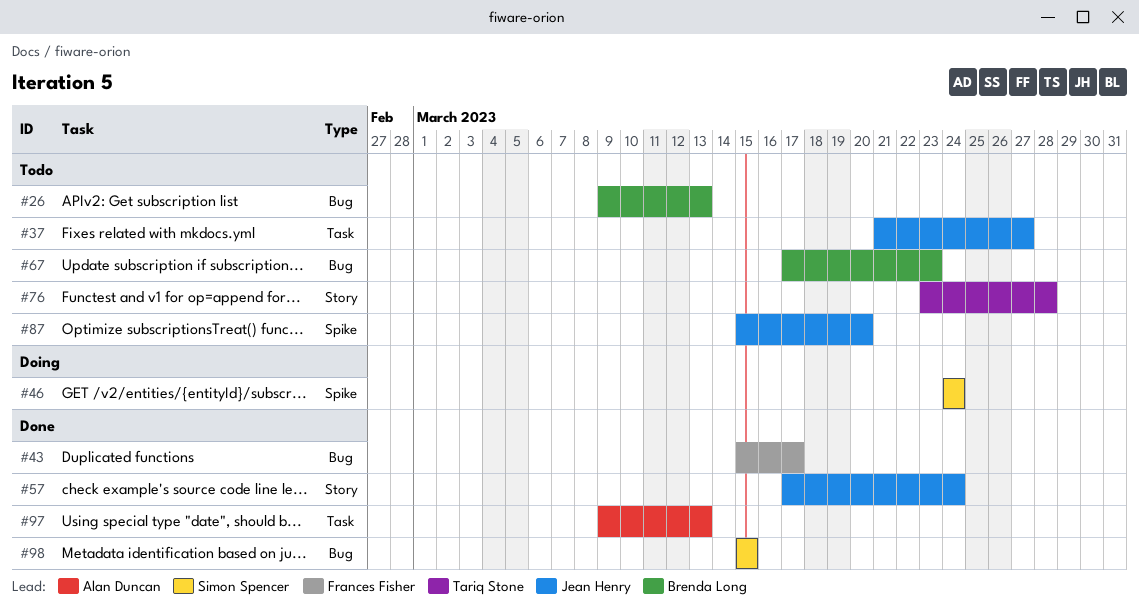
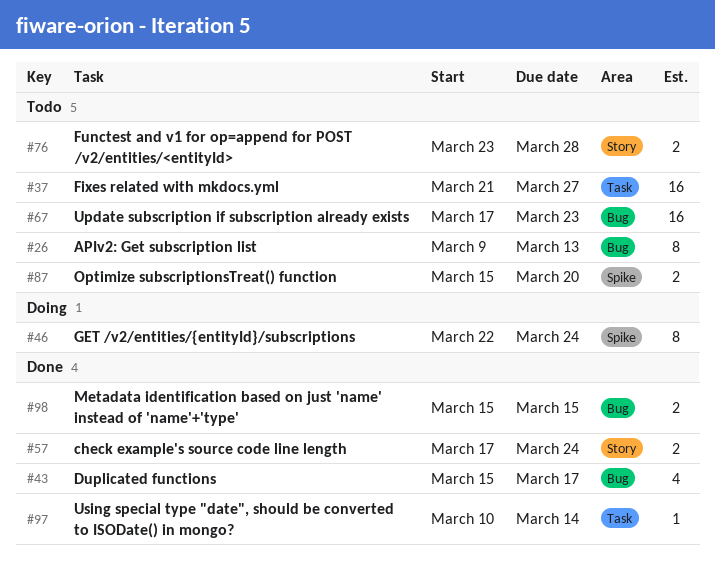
#46, start: Mar 24 -> Mar 22
#97, start: Mar 9 -> Mar 10
#97, due: Mar 13 -> Mar 14

